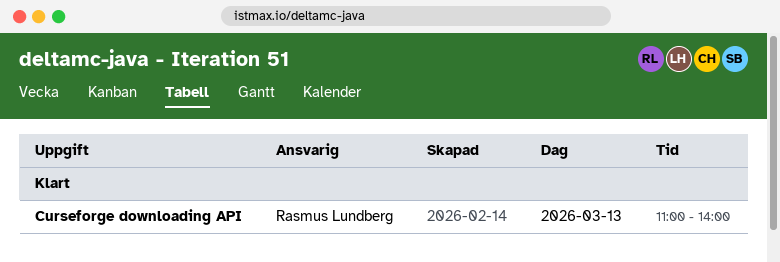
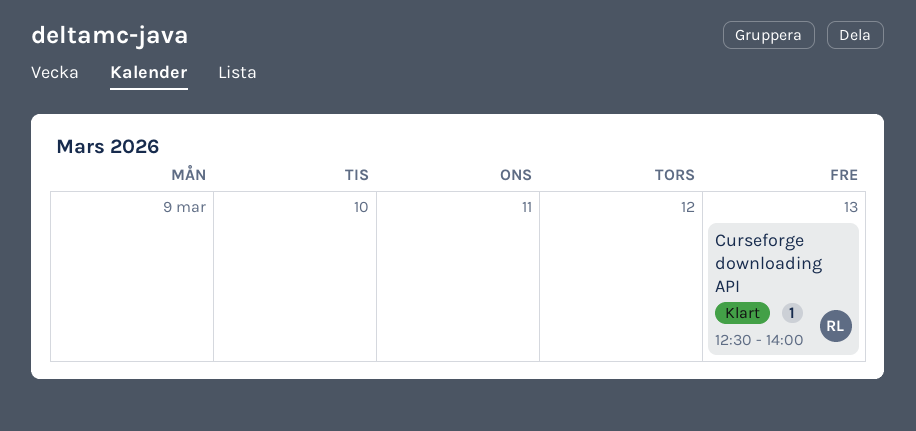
Curseforge downloading API, begins: 11:00 -> 12:30

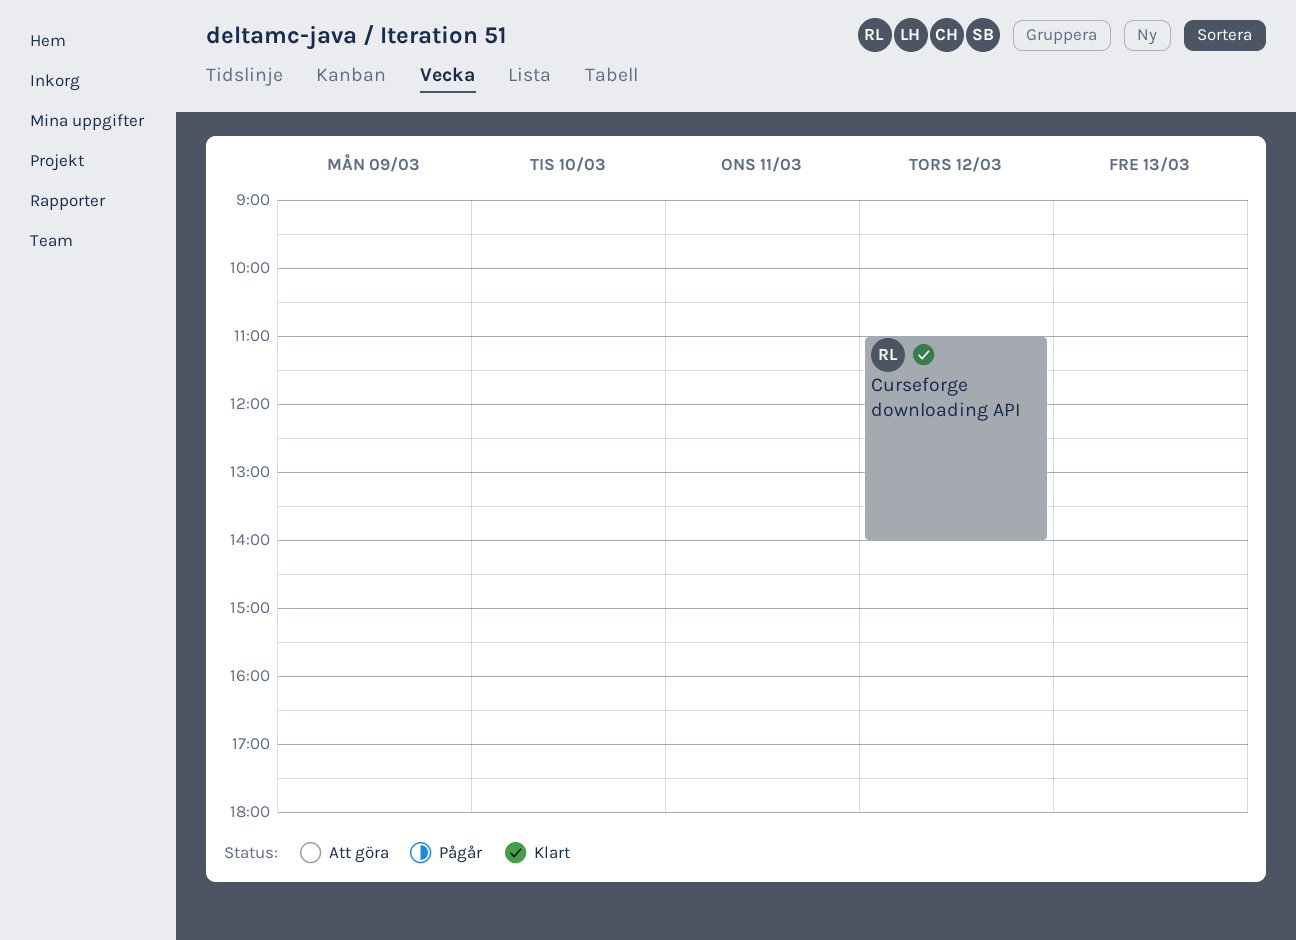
Curseforge downloading API, day: Mar 13 -> Mar 12
Curseforge downloading API, begins: 12:30 -> 11:00

